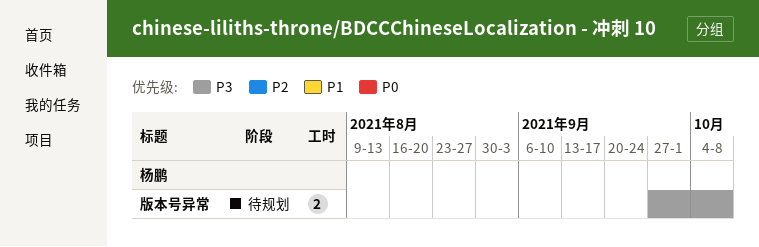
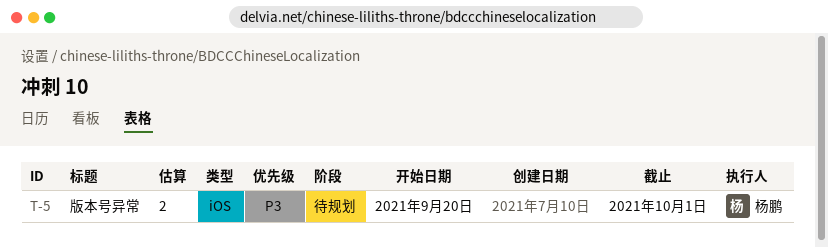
版本号异常, start: Sep 27 -> Sep 20
版本号异常, due: Oct 8 -> Oct 1

